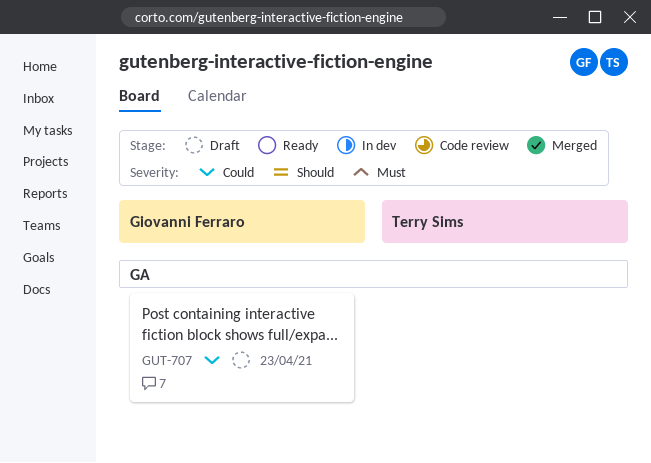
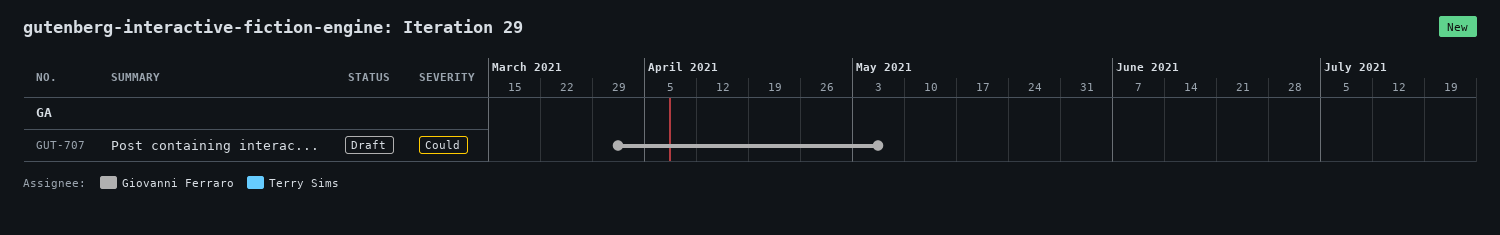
GUT-707, due: Apr 23 -> May 7

